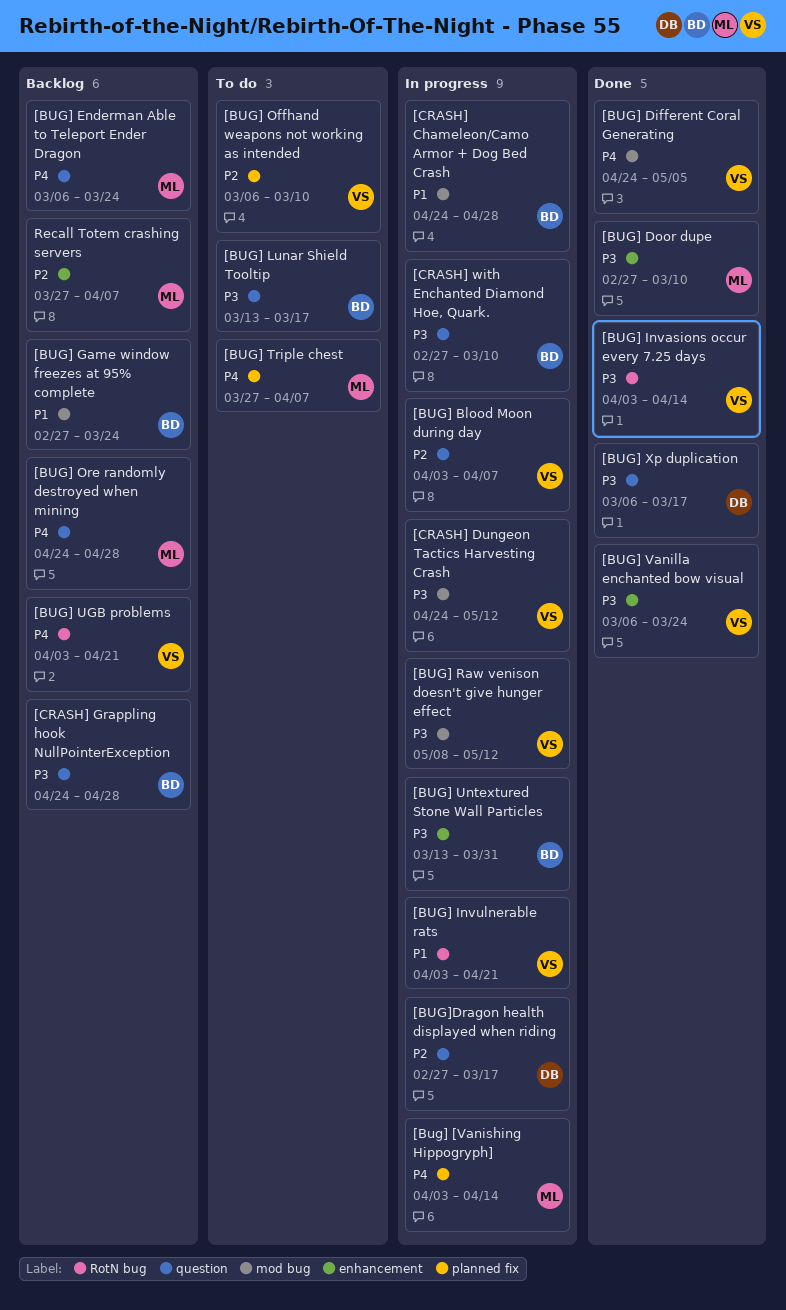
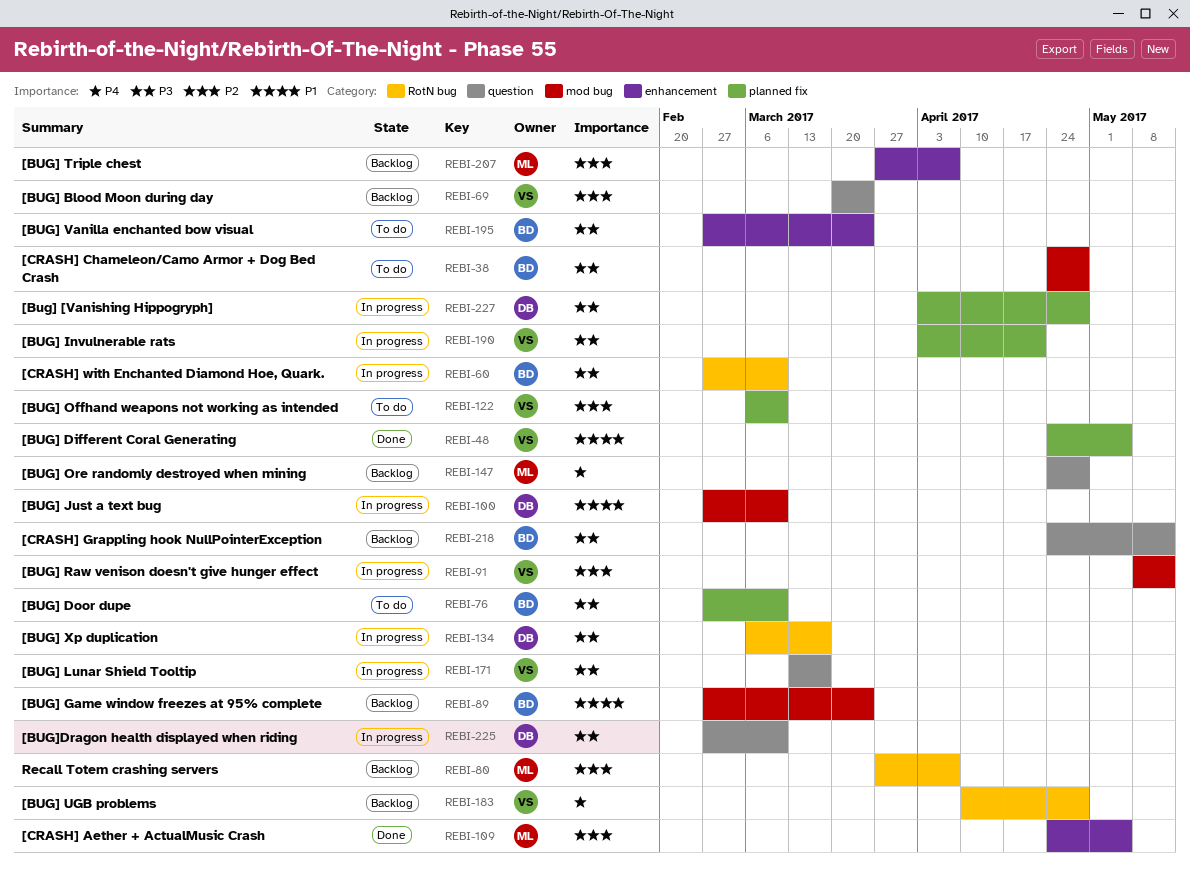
[Bug] [Vanishing Hippogryph], owner: ML -> DB
[Bug] [Vanishing Hippogryph], priority: P4 -> P3
[Bug] [Vanishing Hippogryph], due: Apr 14 -> Apr 28
[BUG] Blood Moon during day, status: In progress -> Backlog
[BUG] Blood Moon during day, start: Apr 3 -> Mar 20
[BUG] Blood Moon during day, due: Apr 7 -> Mar 24
[BUG] Different Coral Generating, priority: P4 -> P1
[BUG] Different Coral Generating, label: mod bug -> planned fix
[BUG] Door dupe, status: Done -> To do
[BUG] Door dupe, owner: ML -> BD
[BUG] Door dupe, label: enhancement -> planned fix
[BUG] Enderman Able to Teleport Ender Dragon: present -> none
[BUG] Invasions occur every 7.25 days: present -> none
[BUG] Invulnerable rats, priority: P1 -> P3
[BUG] Invulnerable rats, label: RotN bug -> planned fix
[BUG] Just a text bug: none -> present
[BUG] Lunar Shield Tooltip, status: To do -> In progress
[BUG] Lunar Shield Tooltip, owner: BD -> VS
[BUG] Raw venison doesn't give hunger effect, priority: P3 -> P2
[BUG] Triple chest, status: To do -> Backlog
[BUG] Triple chest, priority: P4 -> P2
[BUG] Triple chest, label: planned fix -> enhancement
[BUG] UGB problems, start: Apr 3 -> Apr 10
[BUG] UGB problems, due: Apr 21 -> Apr 28
[BUG] Untextured Stone Wall Particles: present -> none
[BUG] Vanilla enchanted bow visual, status: Done -> To do
[BUG] Vanilla enchanted bow visual, owner: VS -> BD
[BUG] Vanilla enchanted bow visual, start: Mar 6 -> Feb 27
[BUG] Xp duplication, status: Done -> In progress
[BUG] Xp duplication, label: question -> RotN bug
[BUG]Dragon health displayed when riding, priority: P2 -> P3
[BUG]Dragon health displayed when riding, due: Mar 17 -> Mar 10
[CRASH] Aether + ActualMusic Crash: none -> present
[CRASH] Chameleon/Camo Armor + Dog Bed Crash, status: In progress -> To do
[CRASH] Chameleon/Camo Armor + Dog Bed Crash, priority: P1 -> P3
[CRASH] Dungeon Tactics Harvesting Crash: present -> none
[CRASH] Grappling hook NullPointerException, due: Apr 28 -> May 12
[CRASH] with Enchanted Diamond Hoe, Quark., label: question -> RotN bug
Recall Totem crashing servers, label: enhancement -> RotN bug

